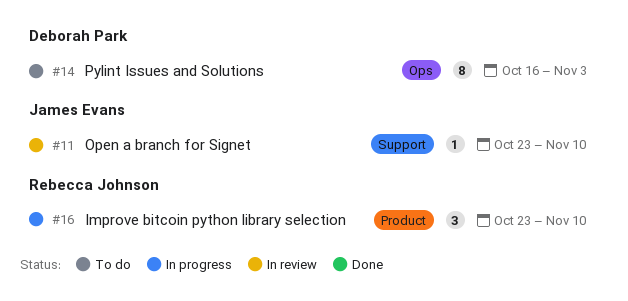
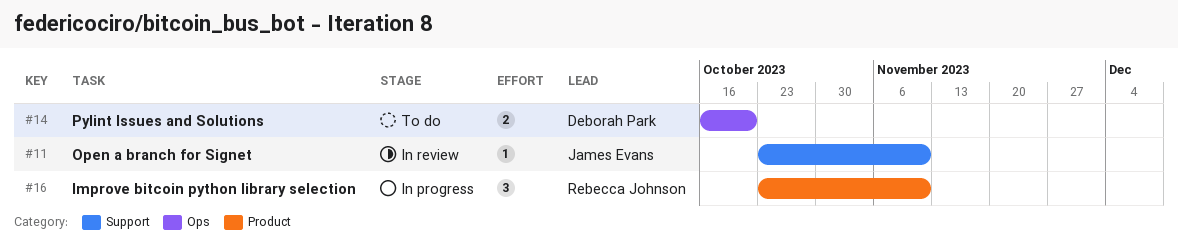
#14, estimate: 8 -> 2
#14, due: Nov 3 -> Oct 20

